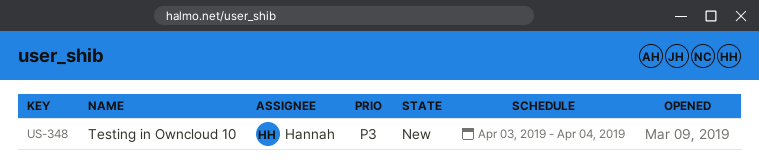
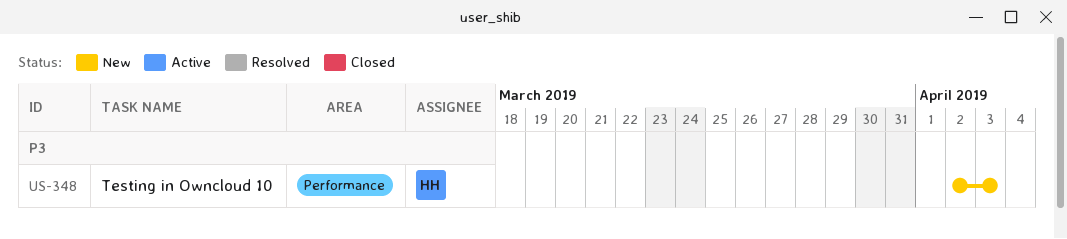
US-348, start: Apr 3 -> Apr 2
US-348, due: Apr 4 -> Apr 3

